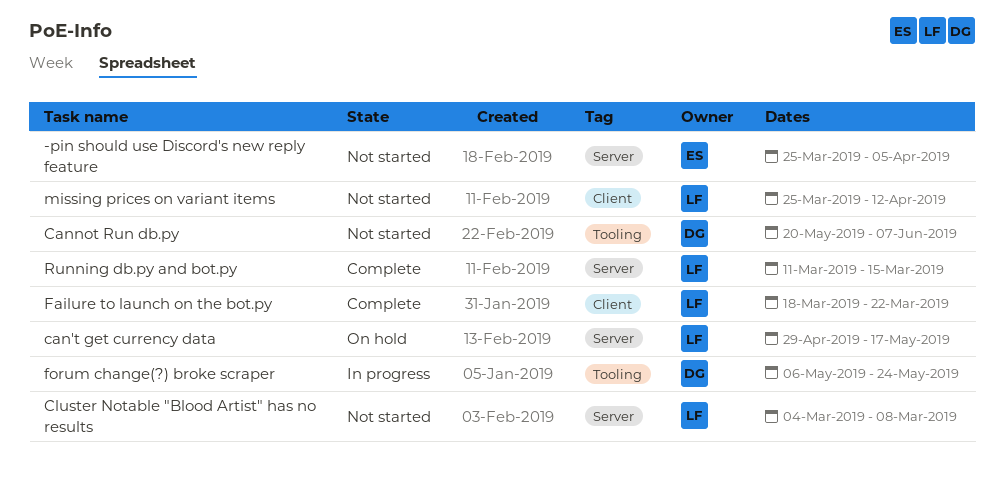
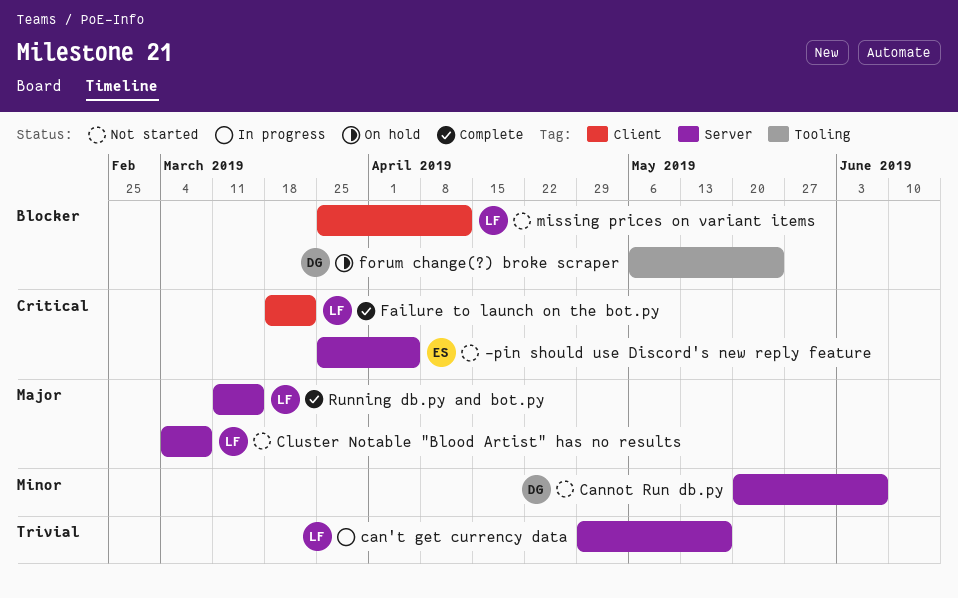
can't get currency data, status: On hold -> In progress
Cannot Run db.py, label: Tooling -> Server
forum change(?) broke scraper, status: In progress -> On hold

